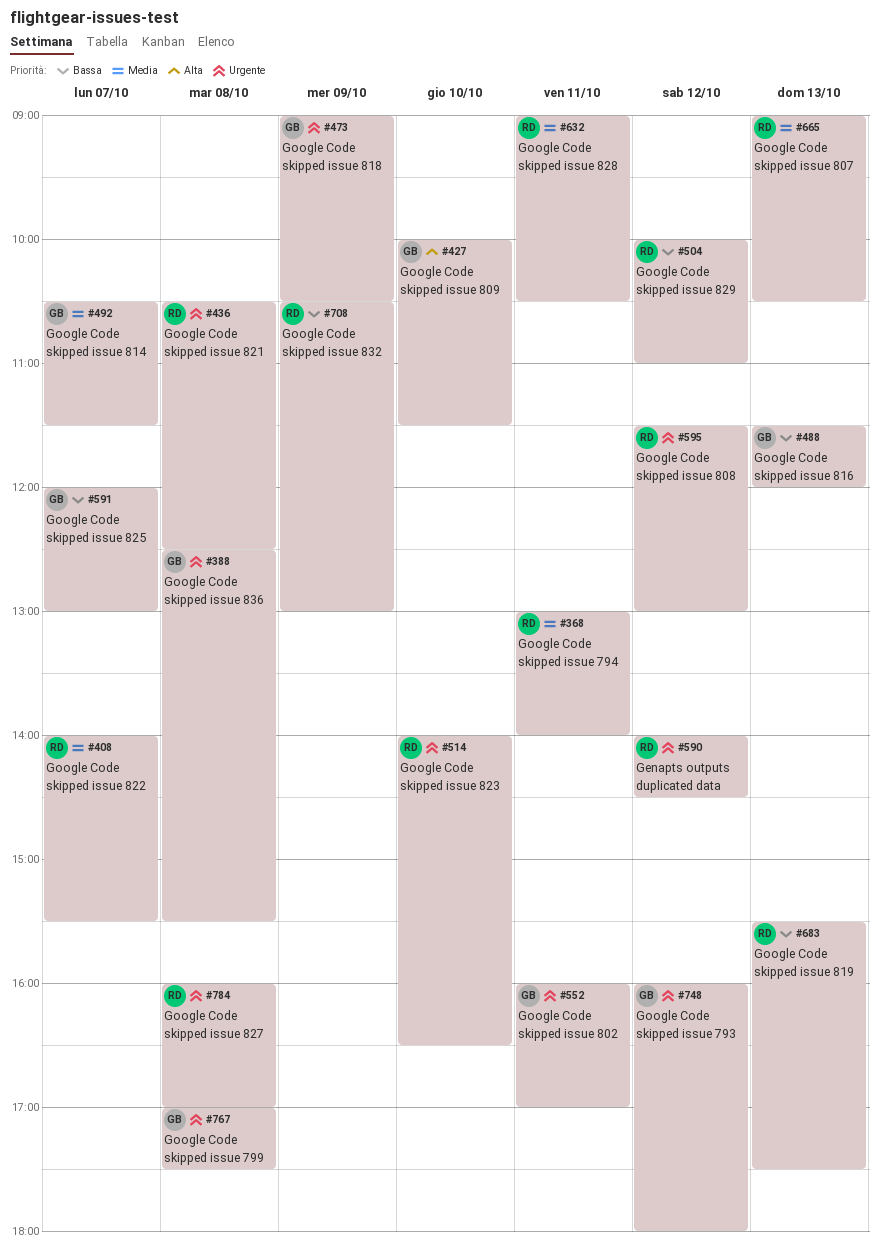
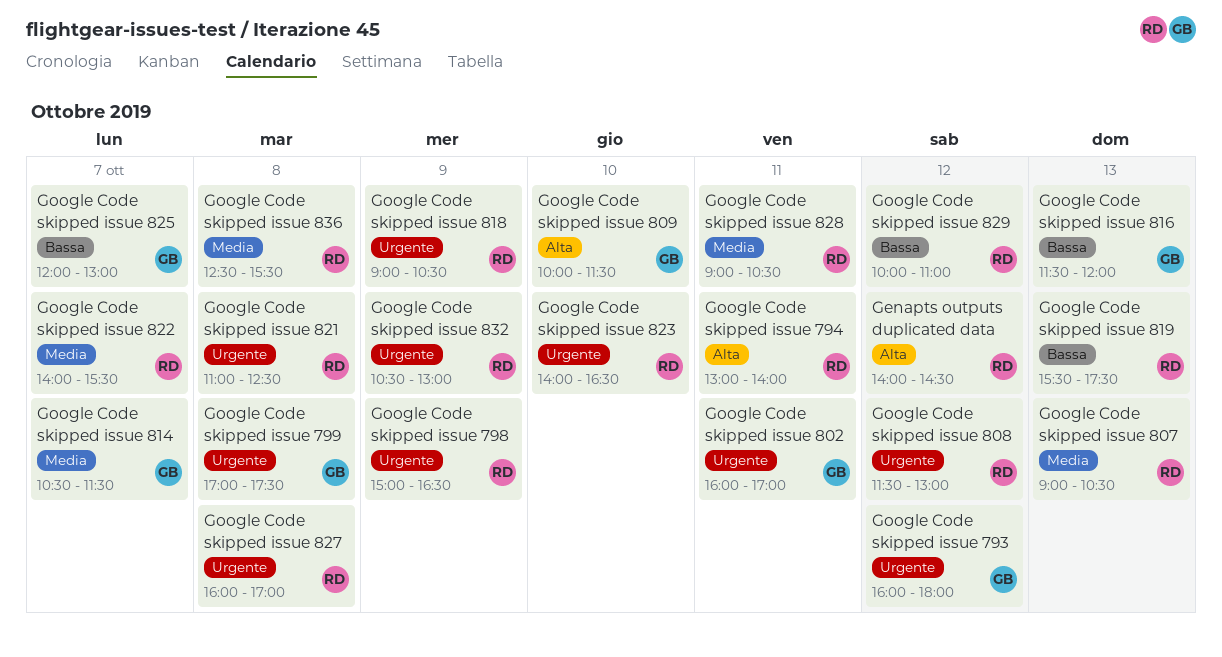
Genapts outputs duplicated data, priority: Urgente -> Alta
Google Code skipped issue 794, priority: Media -> Alta
Google Code skipped issue 798: none -> present
Google Code skipped issue 818, owner: GB -> RD
Google Code skipped issue 821, begins: 10:30 -> 11:00
Google Code skipped issue 832, priority: Bassa -> Urgente
Google Code skipped issue 836, owner: GB -> RD
Google Code skipped issue 836, priority: Urgente -> Media

